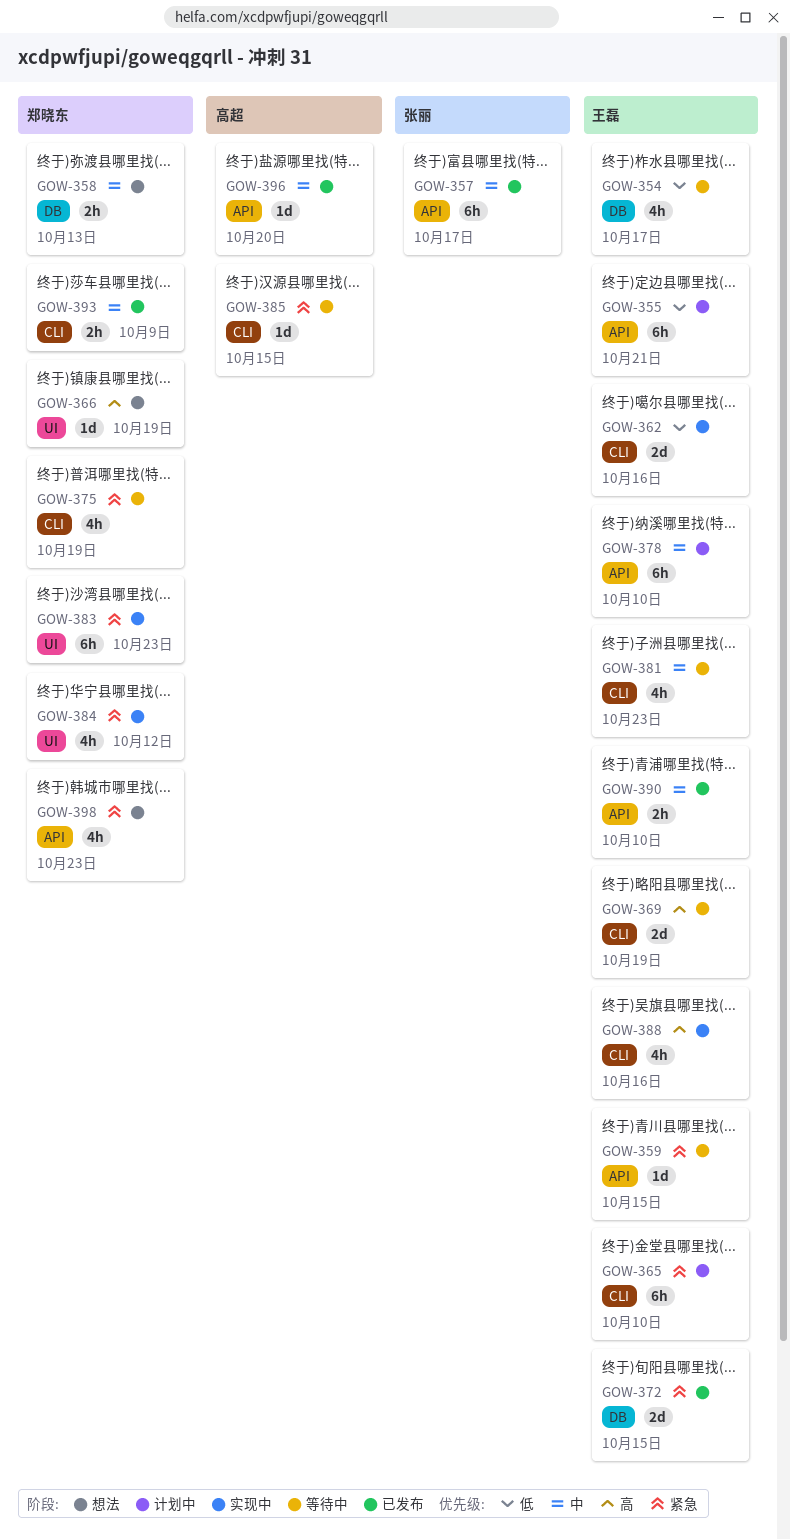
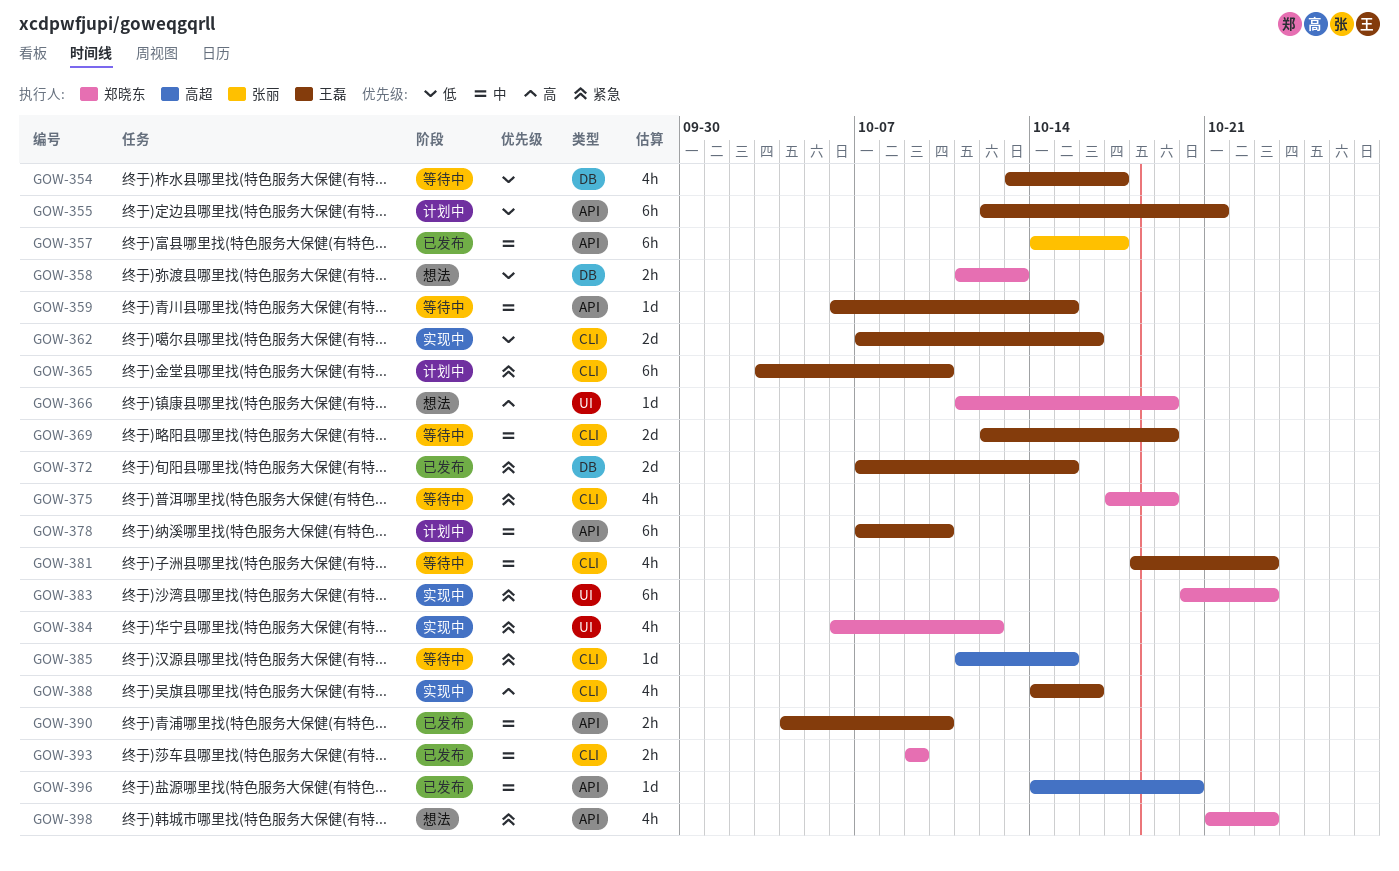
GOW-358, priority: 中 -> 低
GOW-359, priority: 紧急 -> 中
GOW-369, priority: 高 -> 中

